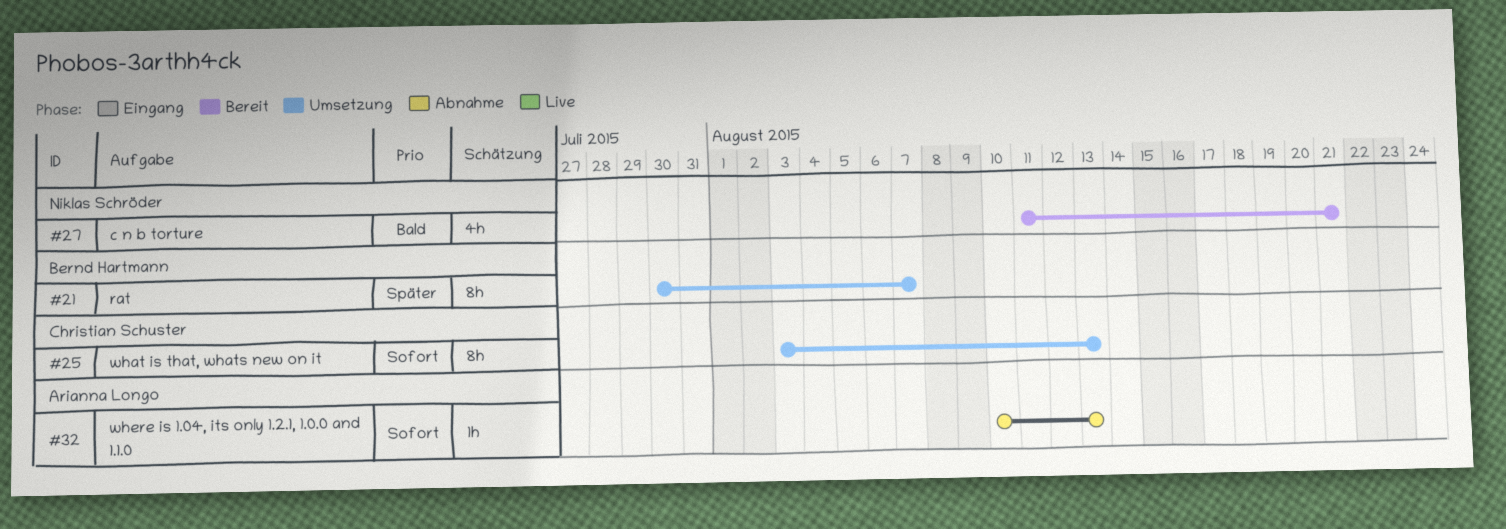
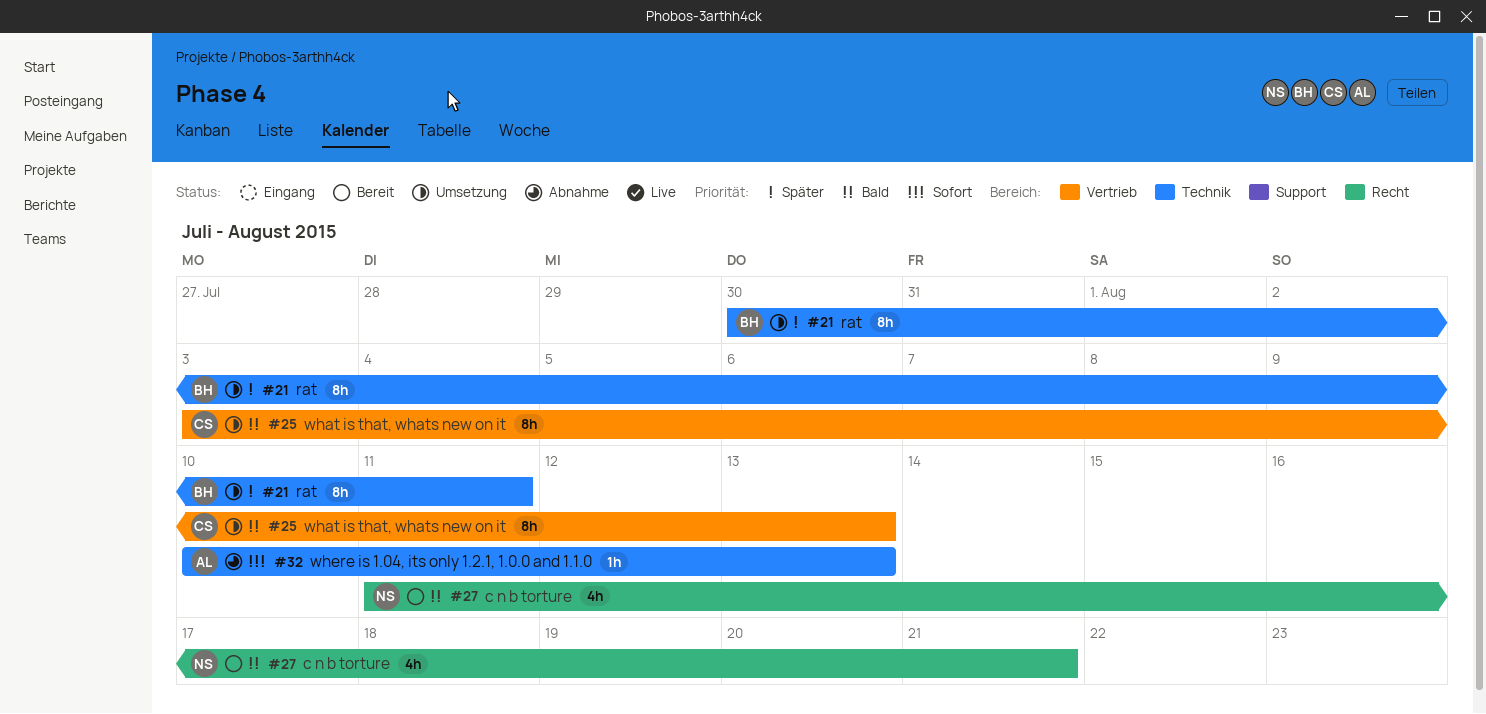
#21, due: Aug 7 -> Aug 11
#25, priority: Sofort -> Bald

